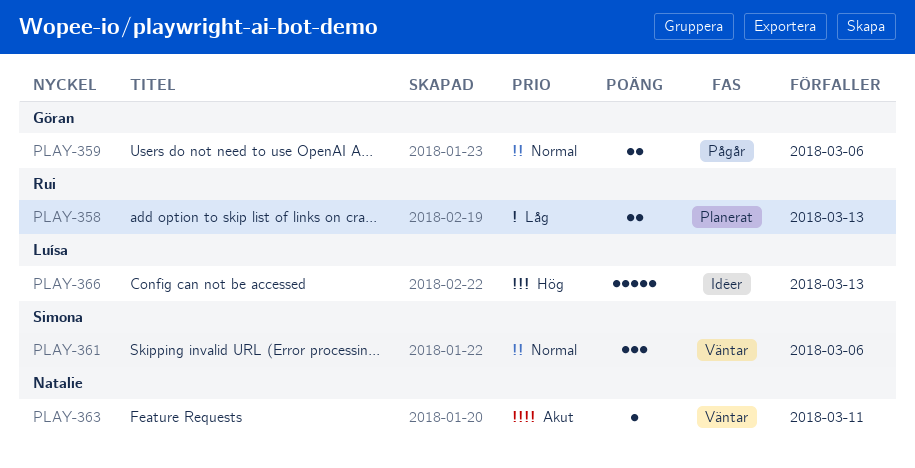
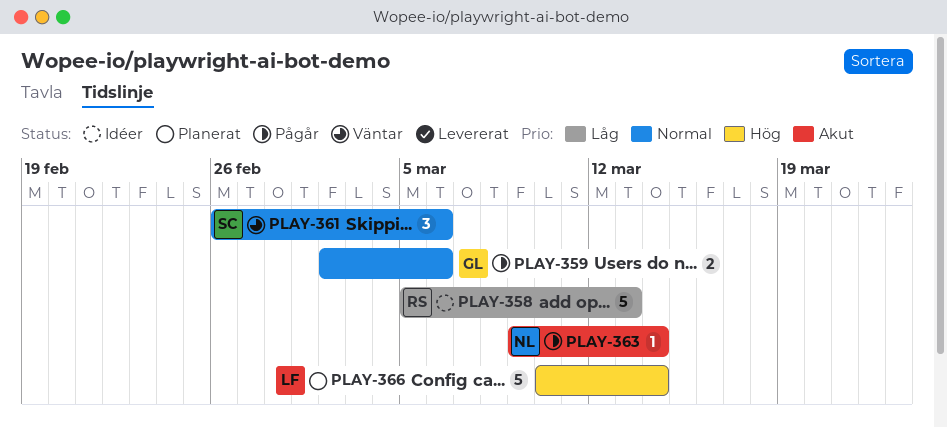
PLAY-358, status: Planerat -> Idéer
PLAY-358, estimate: 2 -> 5
PLAY-363, status: Väntar -> Pågår
PLAY-363, due: Mar 11 -> Mar 14
PLAY-366, status: Idéer -> Planerat
PLAY-366, due: Mar 13 -> Mar 14

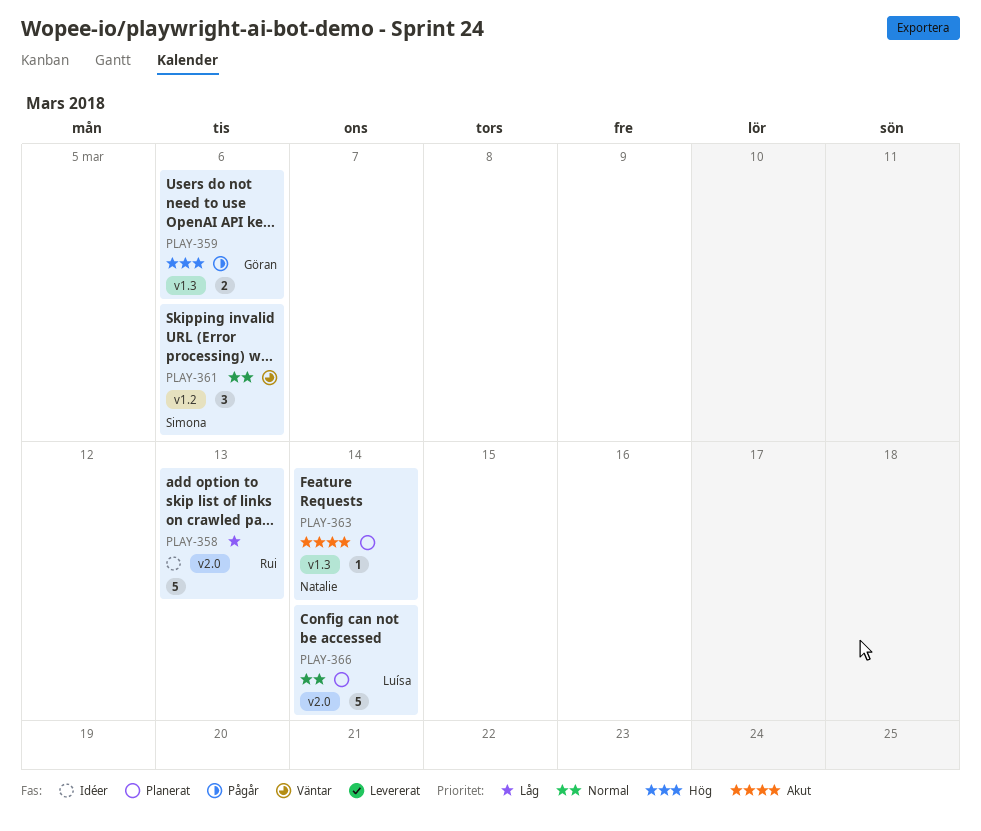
PLAY-359, priority: Normal -> Hög
PLAY-363, status: Pågår -> Planerat
PLAY-366, priority: Hög -> Normal

